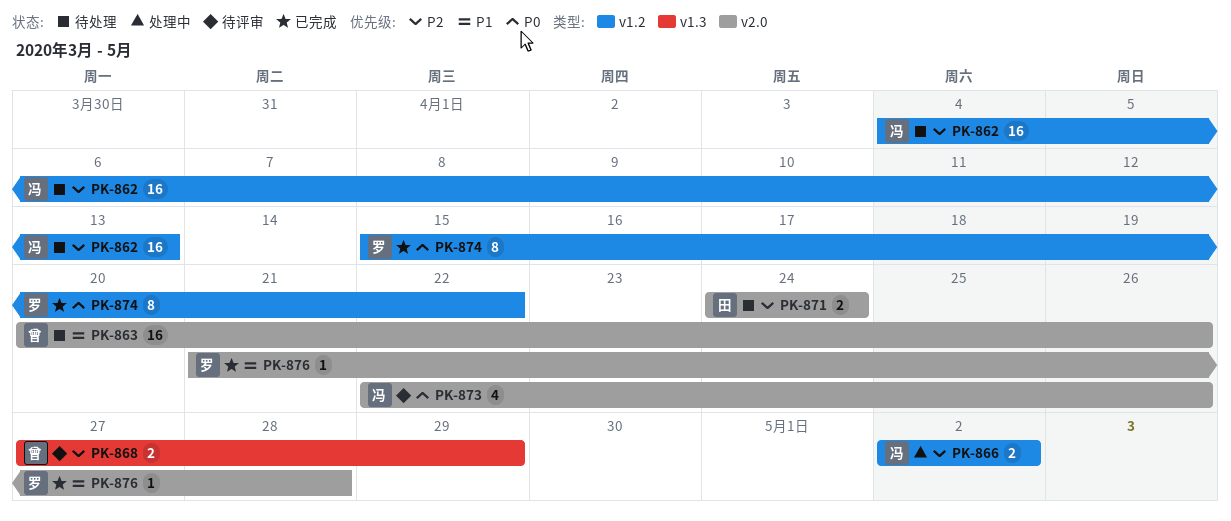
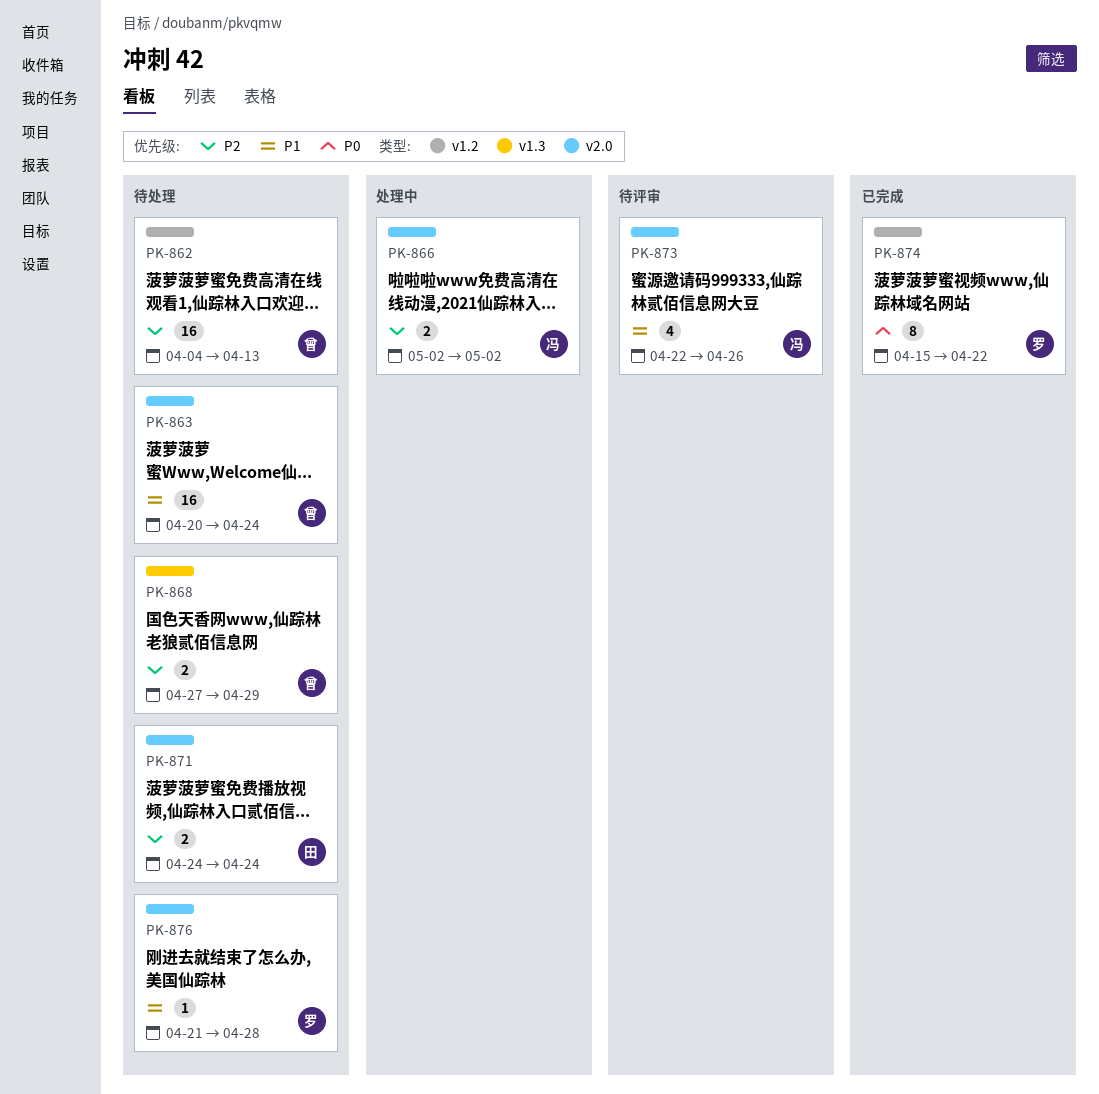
PK-862, owner: 冯 -> 曾
PK-863, due: Apr 26 -> Apr 24
PK-866, label: v1.2 -> v2.0
PK-868, status: 待评审 -> 待处理
PK-873, priority: P0 -> P1
PK-876, status: 已完成 -> 待处理

